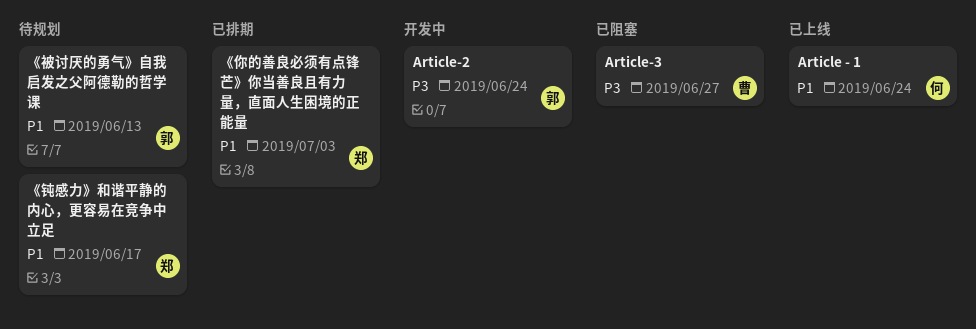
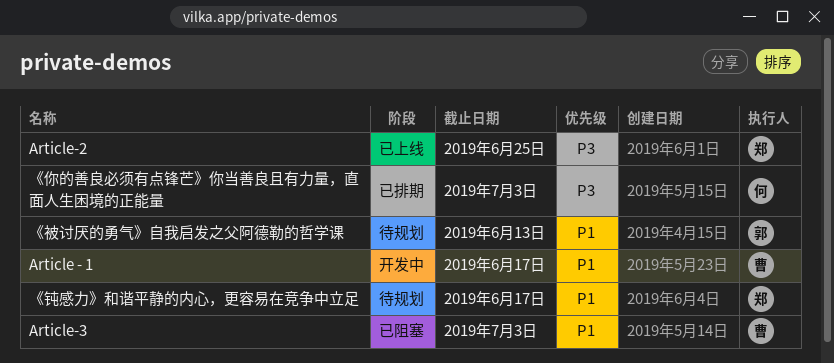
Article - 1, status: 已上线 -> 开发中
Article - 1, owner: 何 -> 曹
Article - 1, due: Jun 24 -> Jun 17
Article-2, status: 开发中 -> 已上线
Article-2, owner: 郭 -> 郑
Article-2, due: Jun 24 -> Jun 25
Article-3, priority: P3 -> P1
Article-3, due: Jun 27 -> Jul 3
《你的善良必须有点锋芒》你当善良且有力量，直面人生困境的正能量, owner: 郑 -> 何
《你的善良必须有点锋芒》你当善良且有力量，直面人生困境的正能量, priority: P1 -> P3

